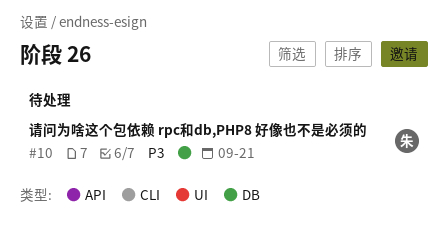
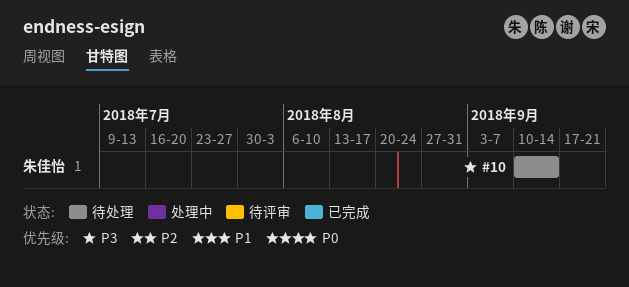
#10, due: Sep 21 -> Sep 14

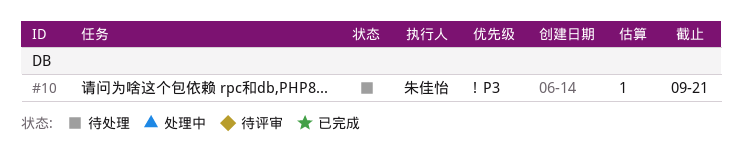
#10, due: Sep 14 -> Sep 21

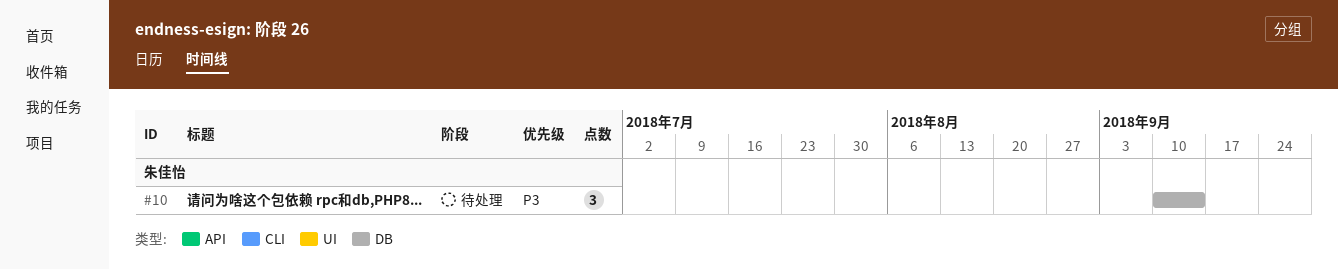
#10, estimate: 1 -> 3
#10, due: Sep 21 -> Sep 14

